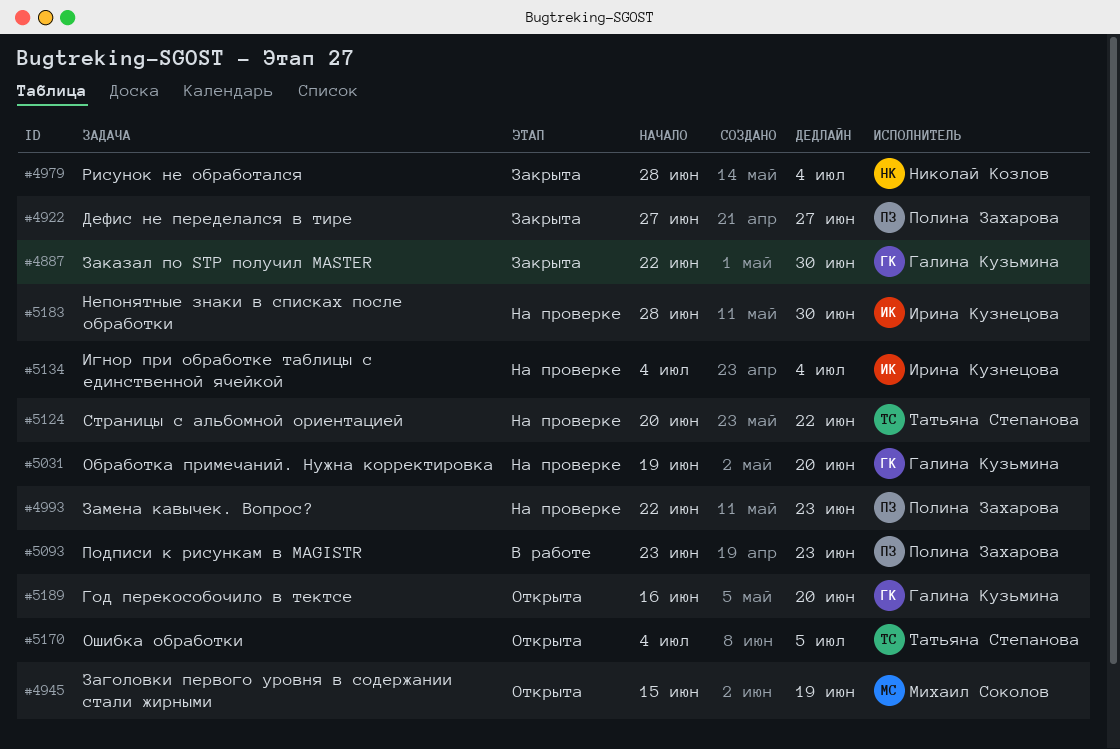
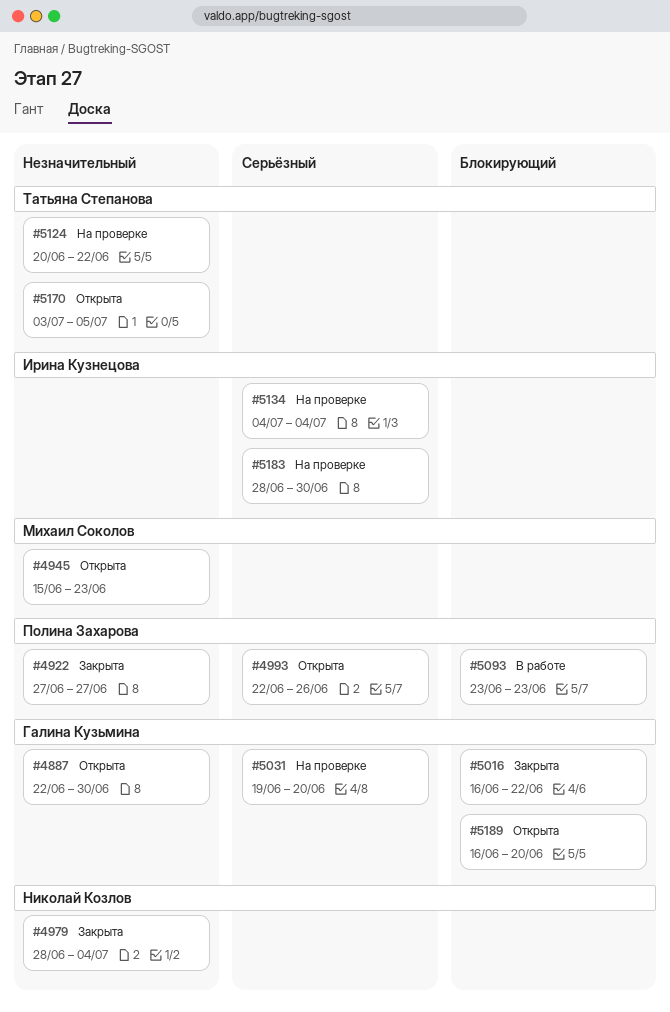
#4887, status: Закрыта -> Открыта
#4945, due: Jun 19 -> Jun 23
#4993, status: На проверке -> Открыта
#4993, due: Jun 23 -> Jun 26
#5016: none -> present
#5170, start: Jul 4 -> Jul 3

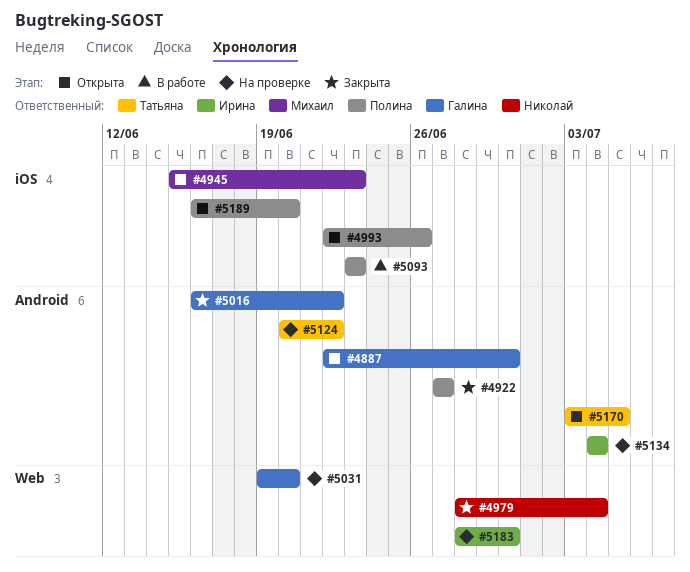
#5189, owner: Галина Кузьмина -> Полина Захарова

